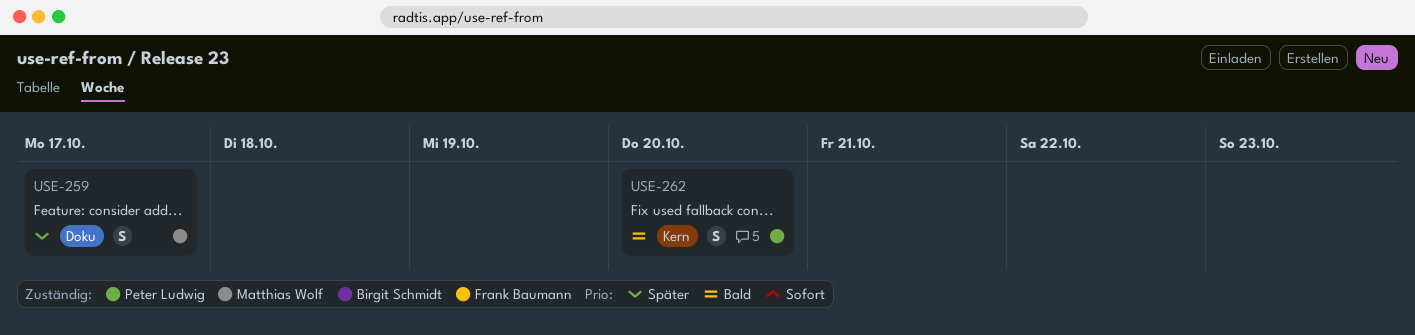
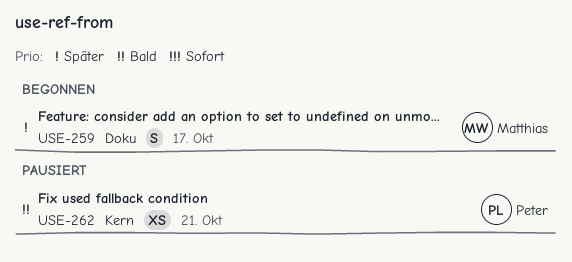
USE-262, estimate: S -> XS
USE-262, due: Oct 20 -> Oct 21

